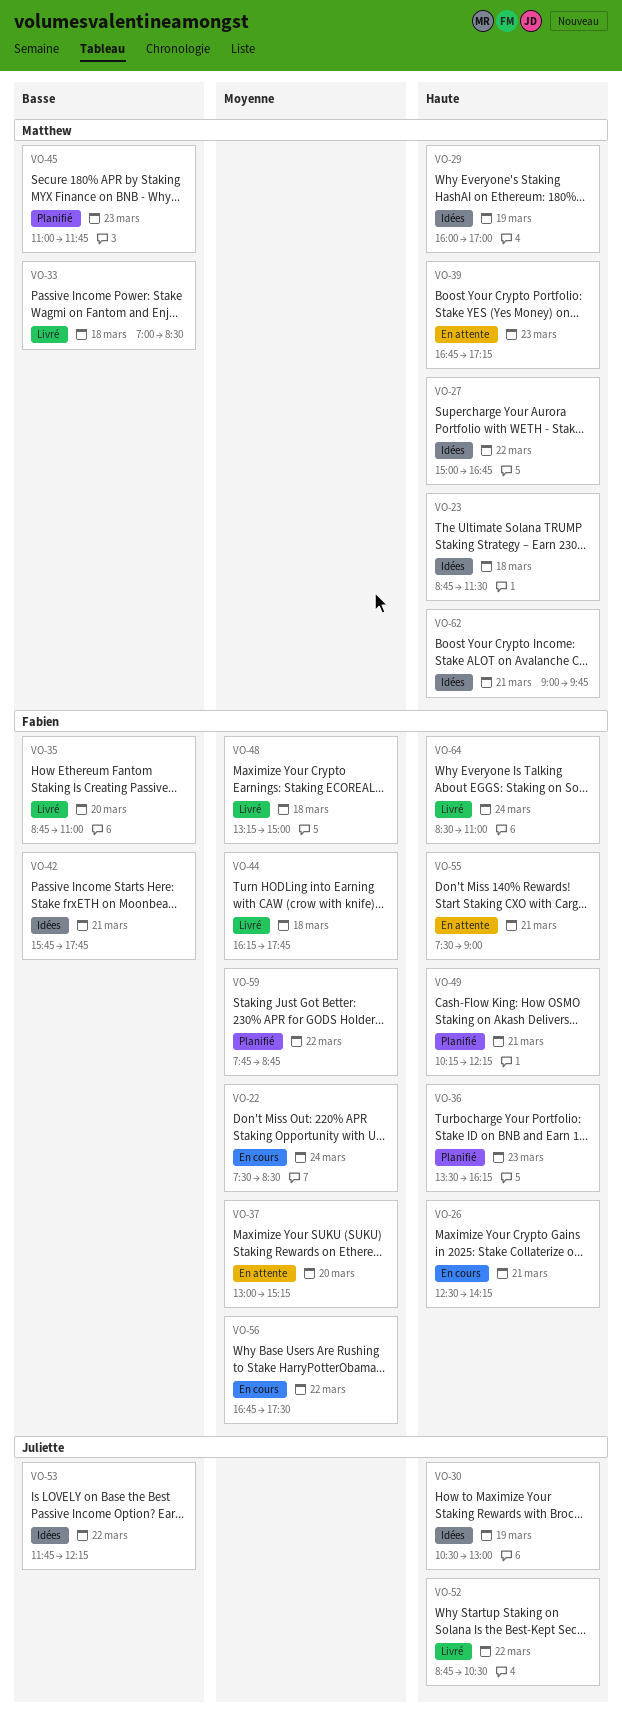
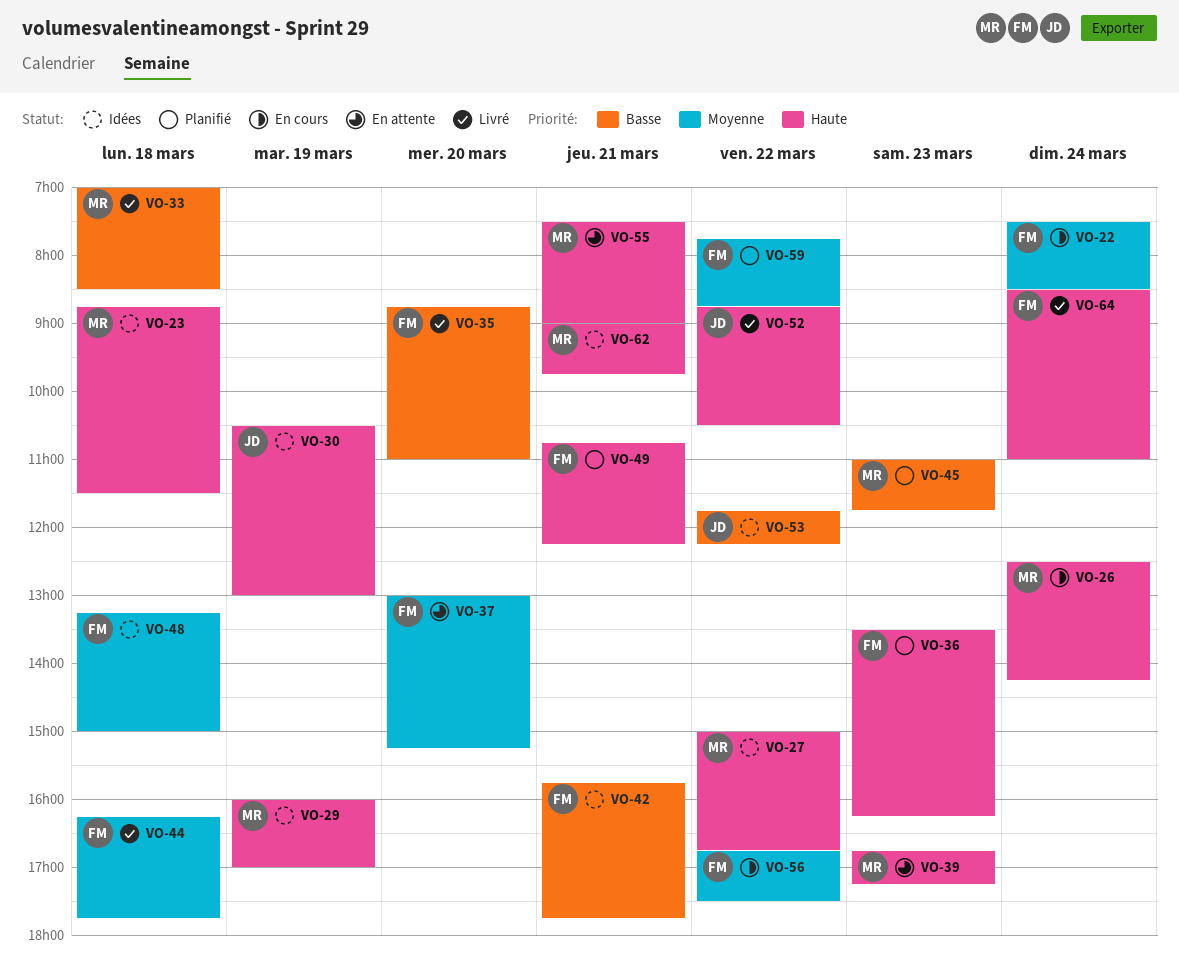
VO-26, owner: Fabien -> Matthew
VO-26, day: Mar 21 -> Mar 24
VO-48, status: Livré -> Idées
VO-49, begins: 10:15 -> 10:45
VO-55, owner: Fabien -> Matthew

